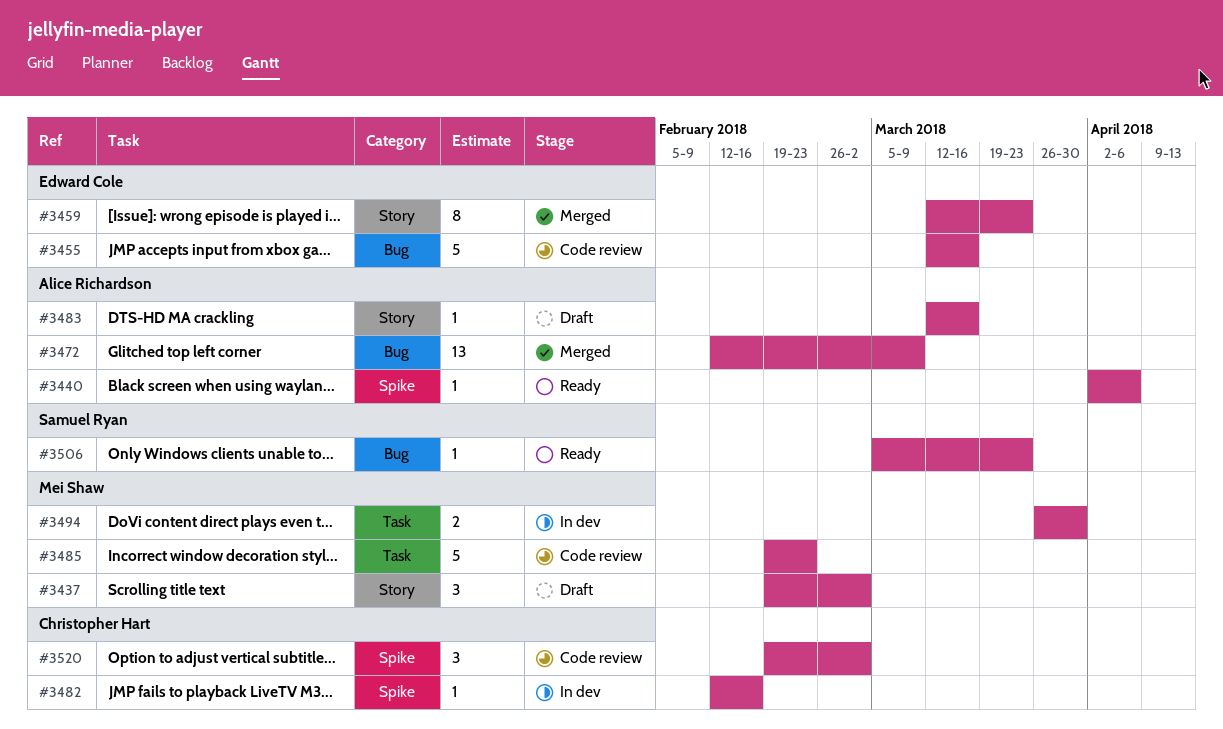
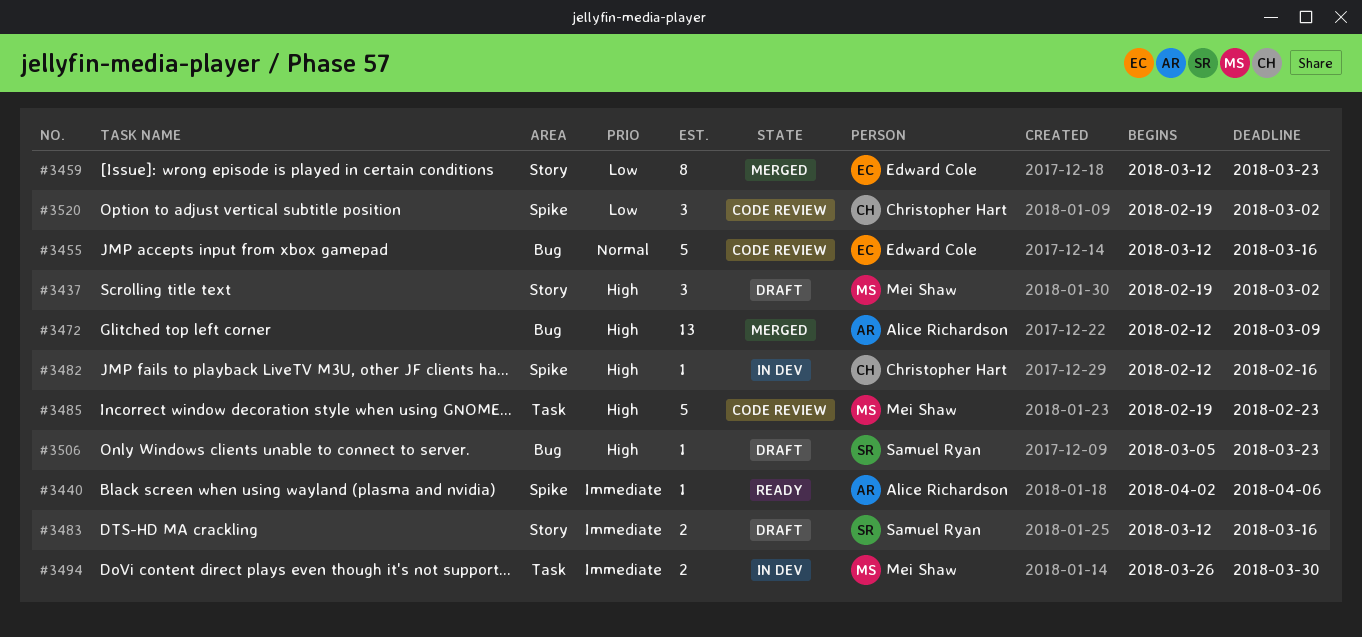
#3483, owner: Alice Richardson -> Samuel Ryan
#3483, estimate: 1 -> 2
#3506, status: Ready -> Draft

